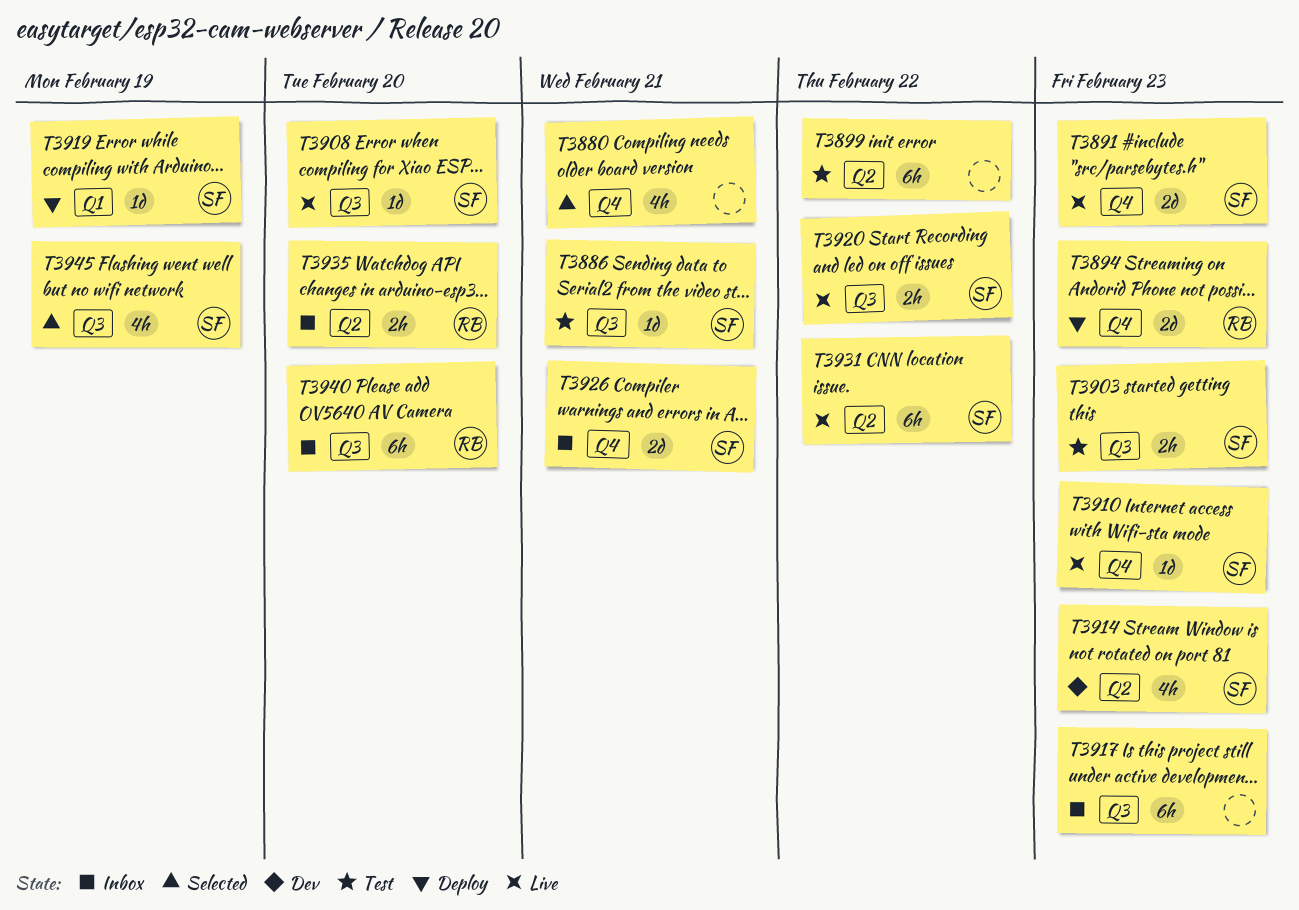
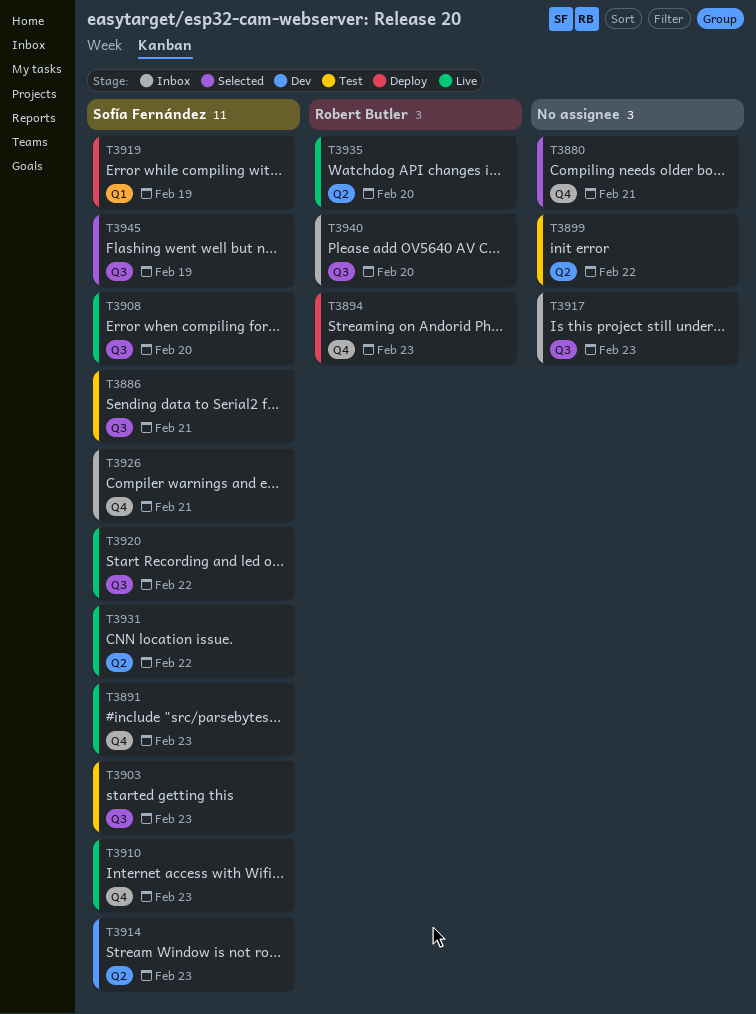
T3935, status: Inbox -> Live

